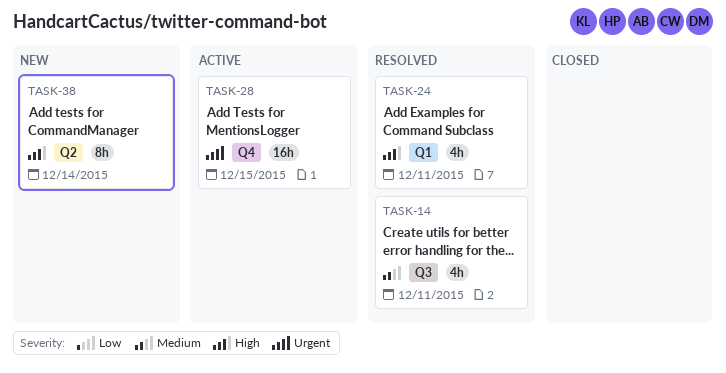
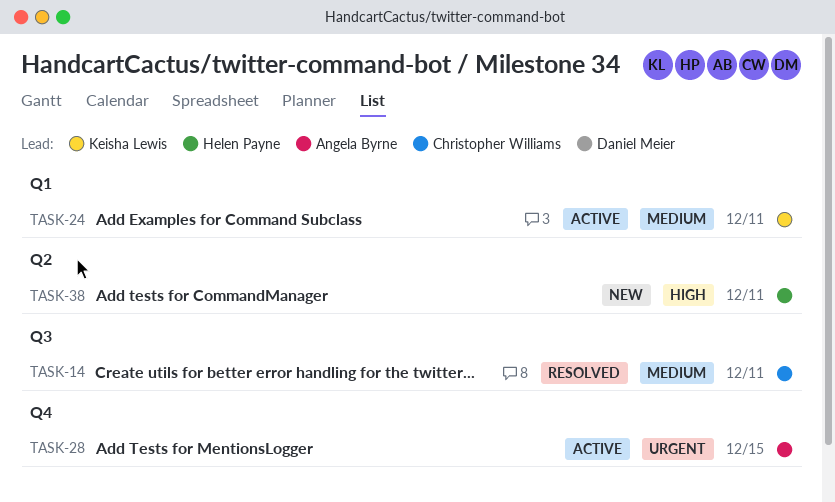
TASK-24, status: Resolved -> Active
TASK-24, priority: High -> Medium
TASK-38, due: Dec 14 -> Dec 11

